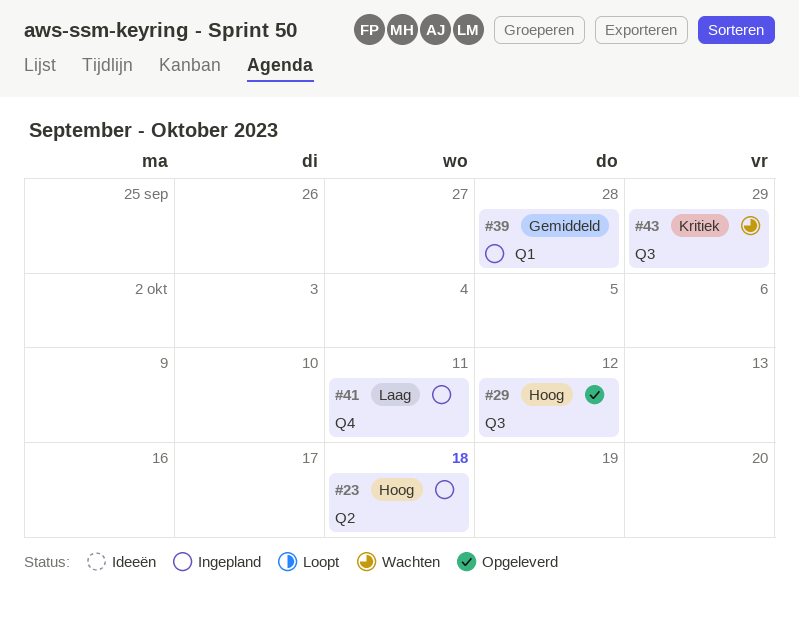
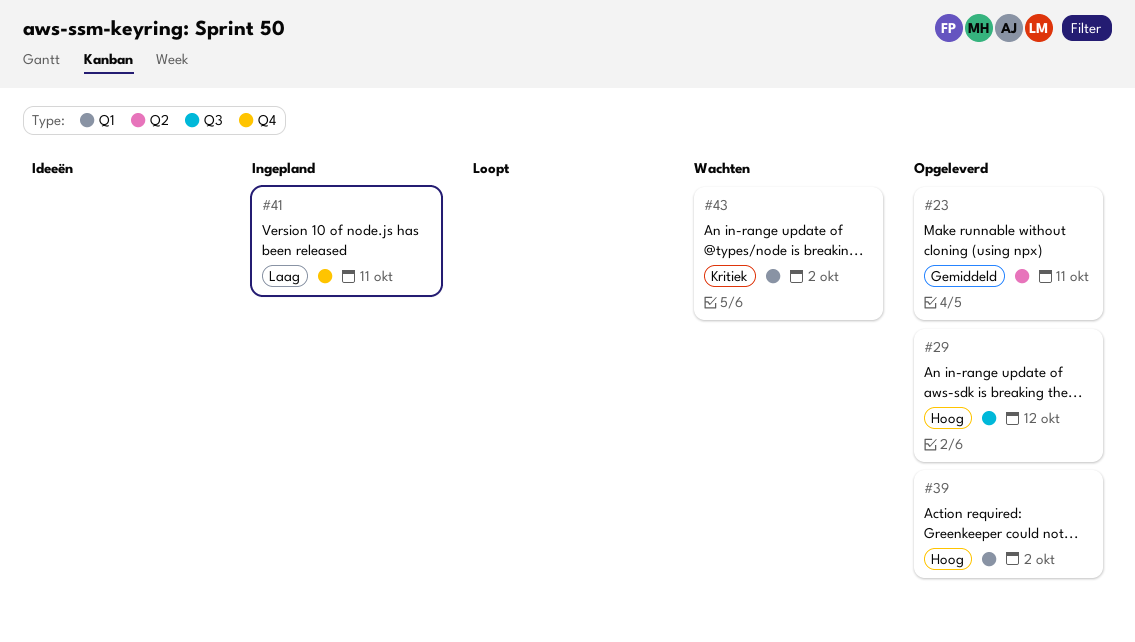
#23, status: Ingepland -> Opgeleverd
#23, priority: Hoog -> Gemiddeld
#23, due: Oct 18 -> Oct 11
#39, status: Ingepland -> Opgeleverd
#39, priority: Gemiddeld -> Hoog
#39, due: Sep 28 -> Oct 2
#43, label: Q3 -> Q1
#43, due: Sep 29 -> Oct 2

